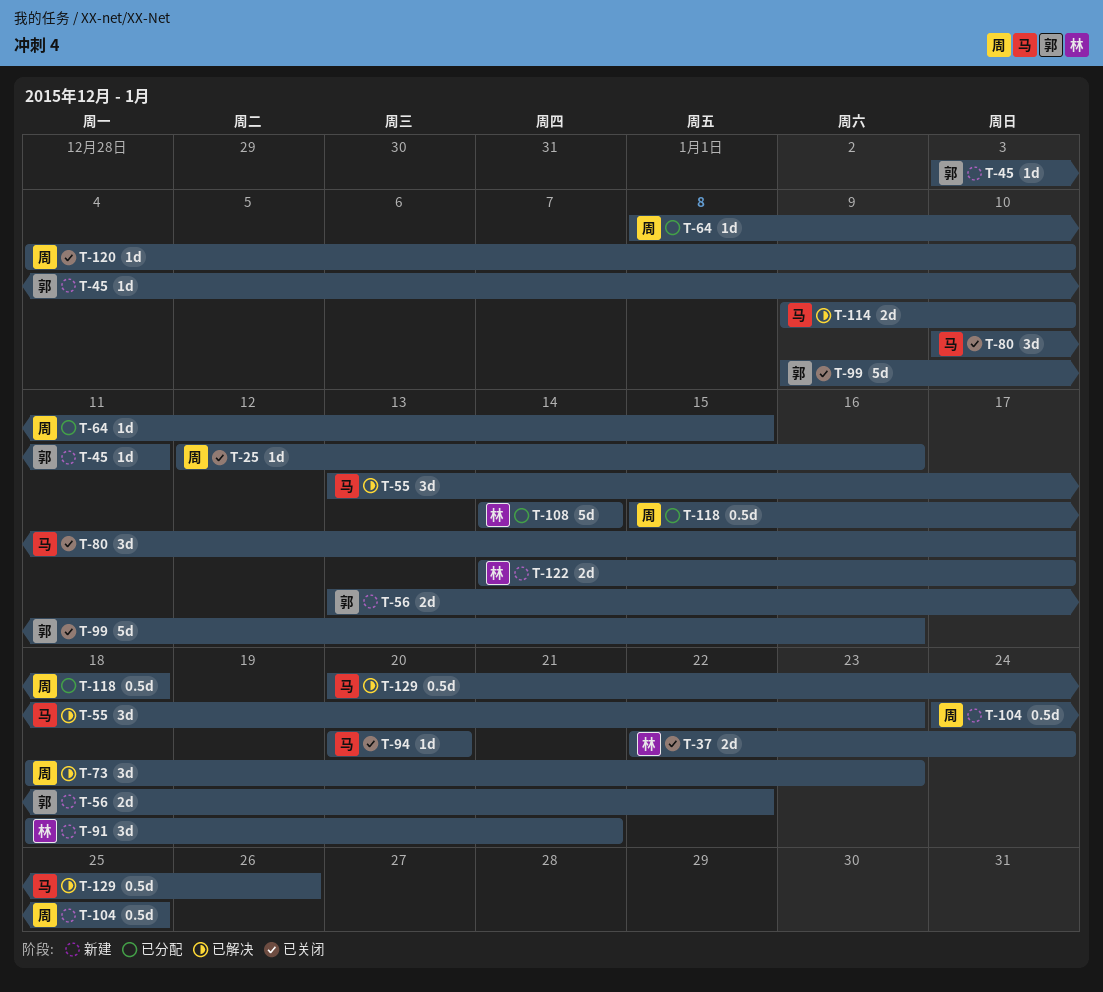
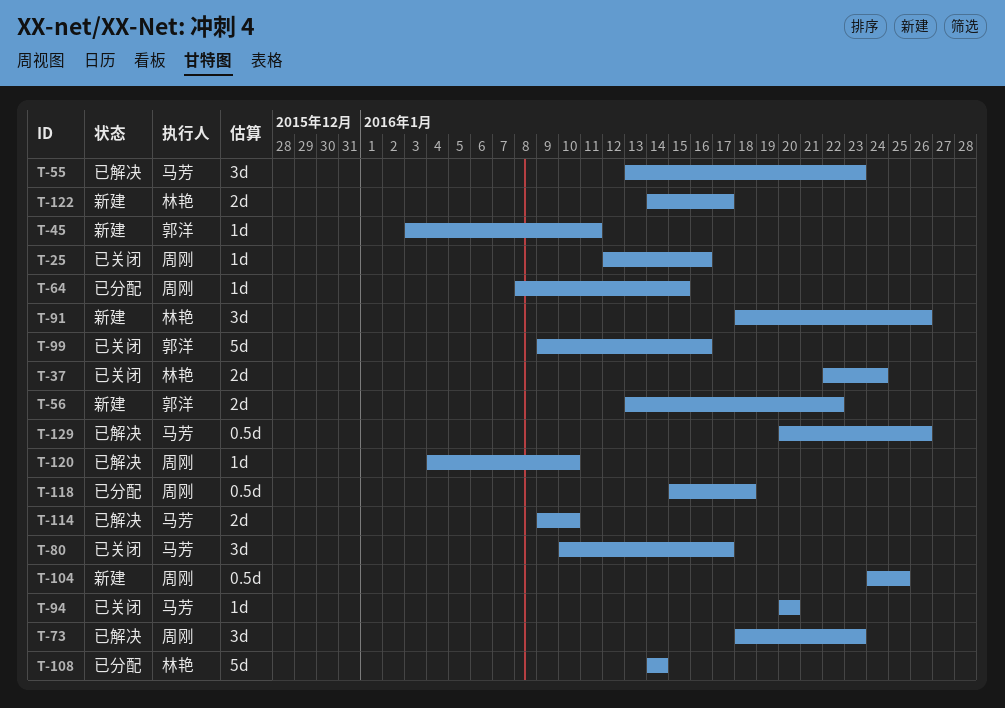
T-91, due: Jan 21 -> Jan 26
T-120, status: 已关闭 -> 已解决

